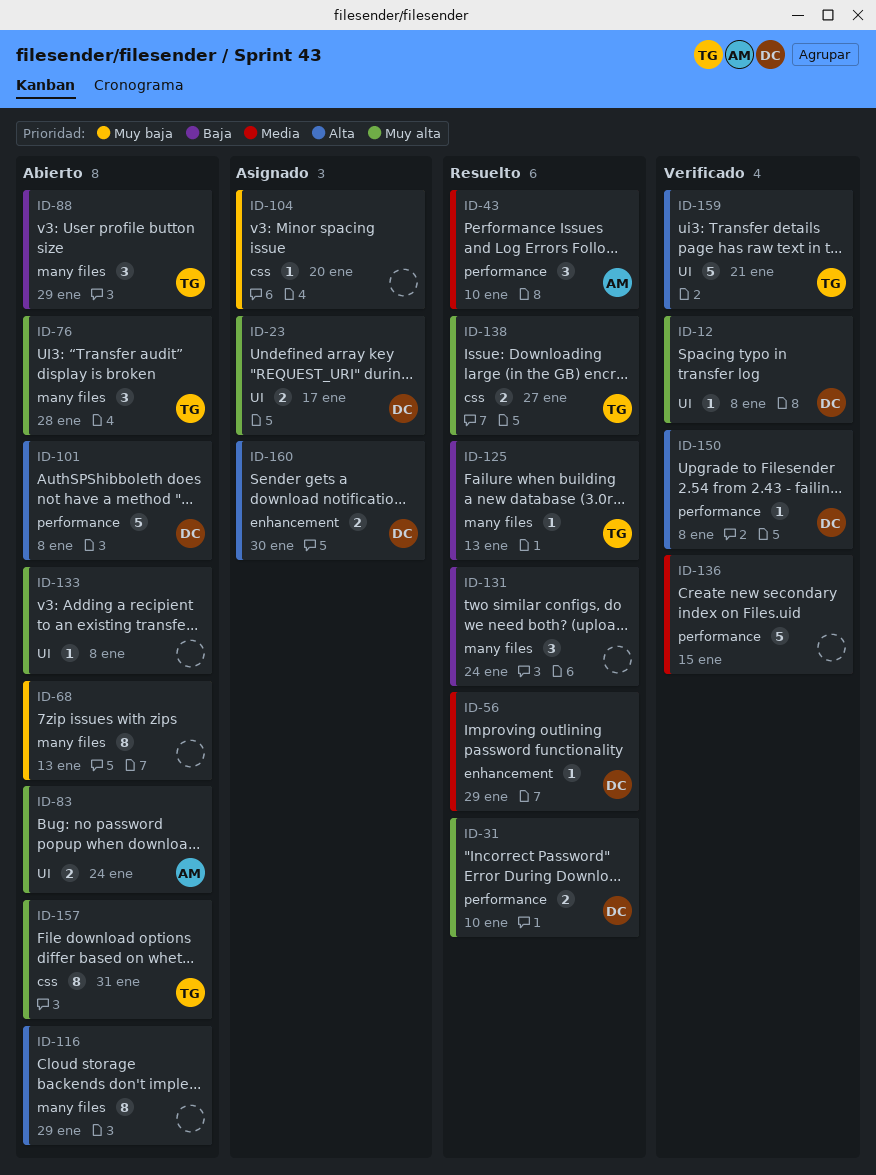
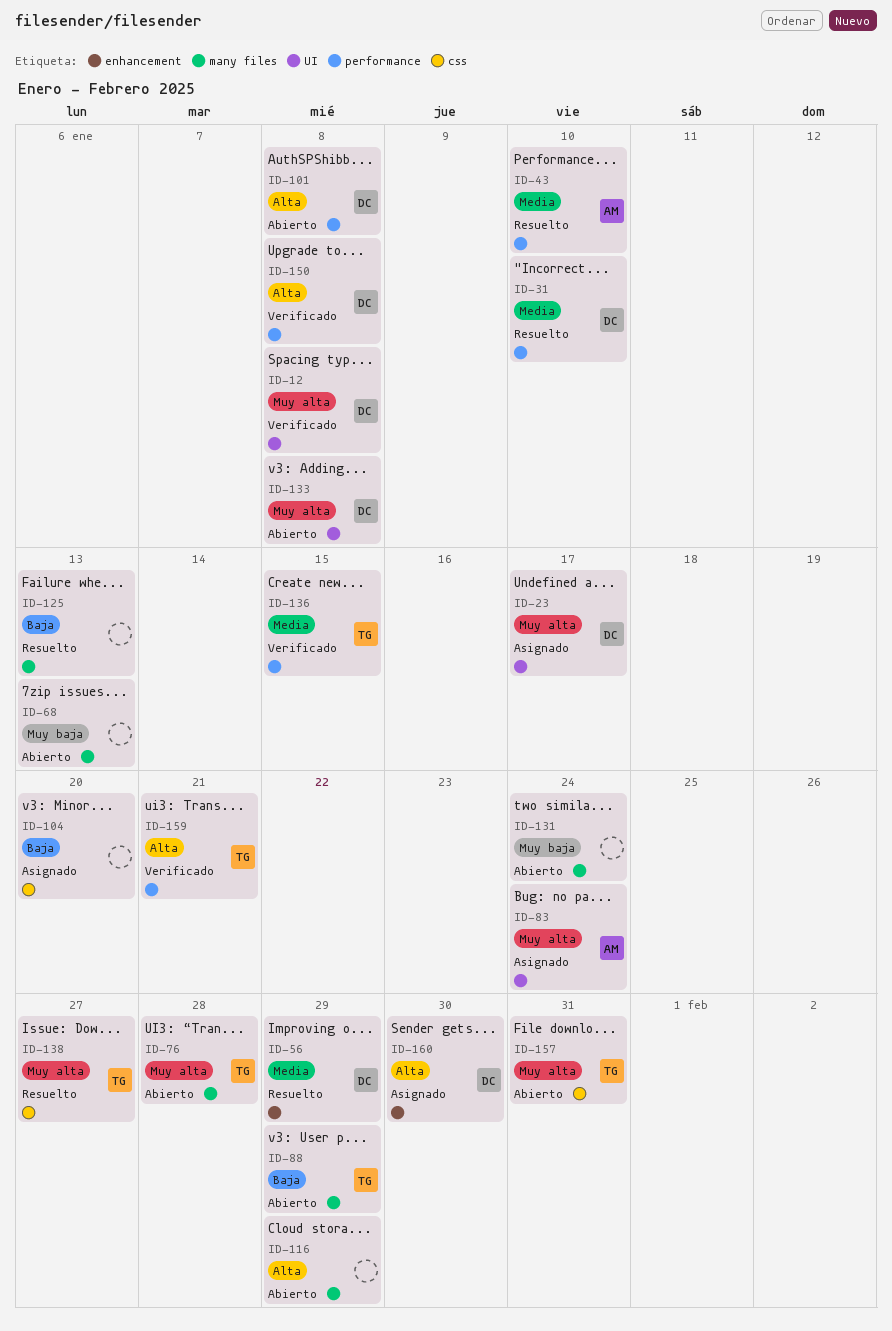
ID-31, priority: Muy alta -> Media
ID-83, status: Abierto -> Asignado
ID-104, priority: Muy baja -> Baja
ID-125, owner: TG -> none
ID-131, status: Resuelto -> Abierto
ID-131, priority: Baja -> Muy baja
ID-133, owner: none -> DC
ID-136, owner: none -> TG
ID-159, label: UI -> performance

